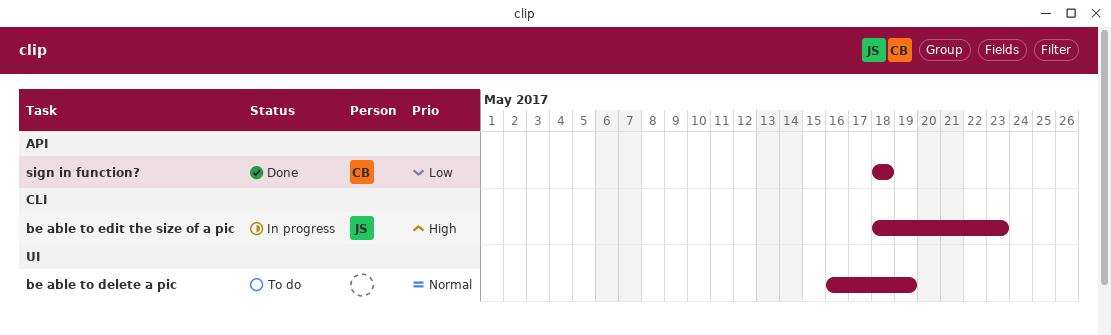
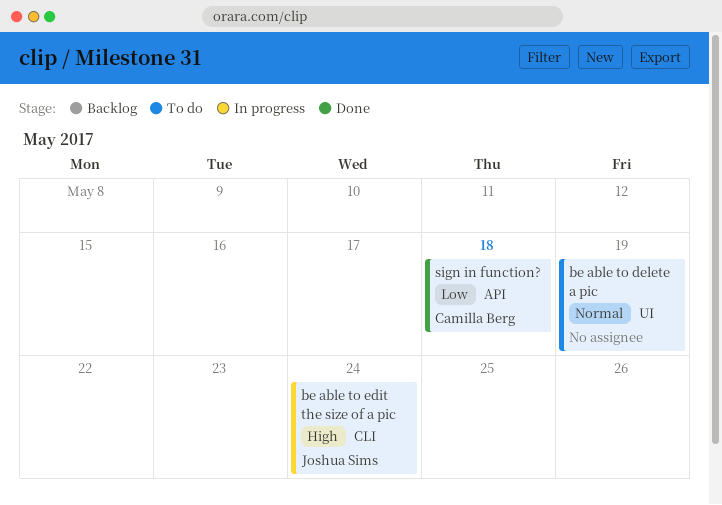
be able to edit the size of a pic, due: May 23 -> May 24

